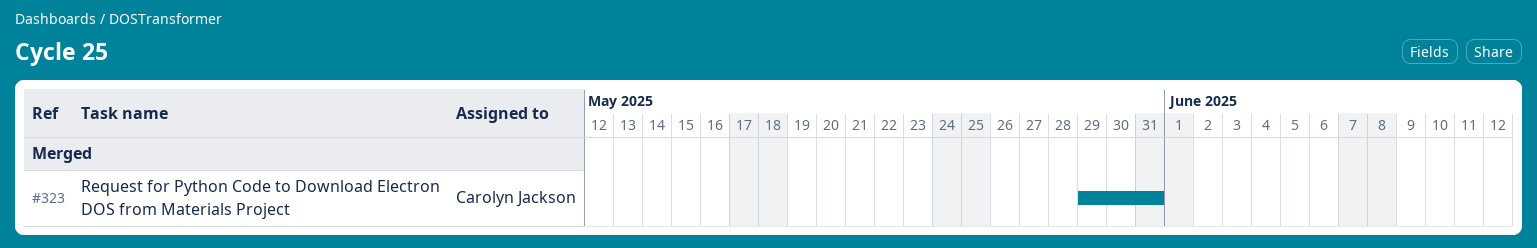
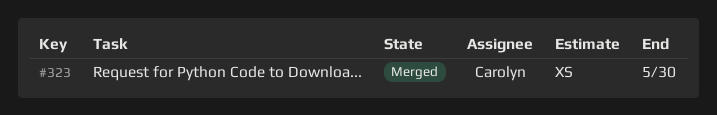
#323, due: May 31 -> May 30

